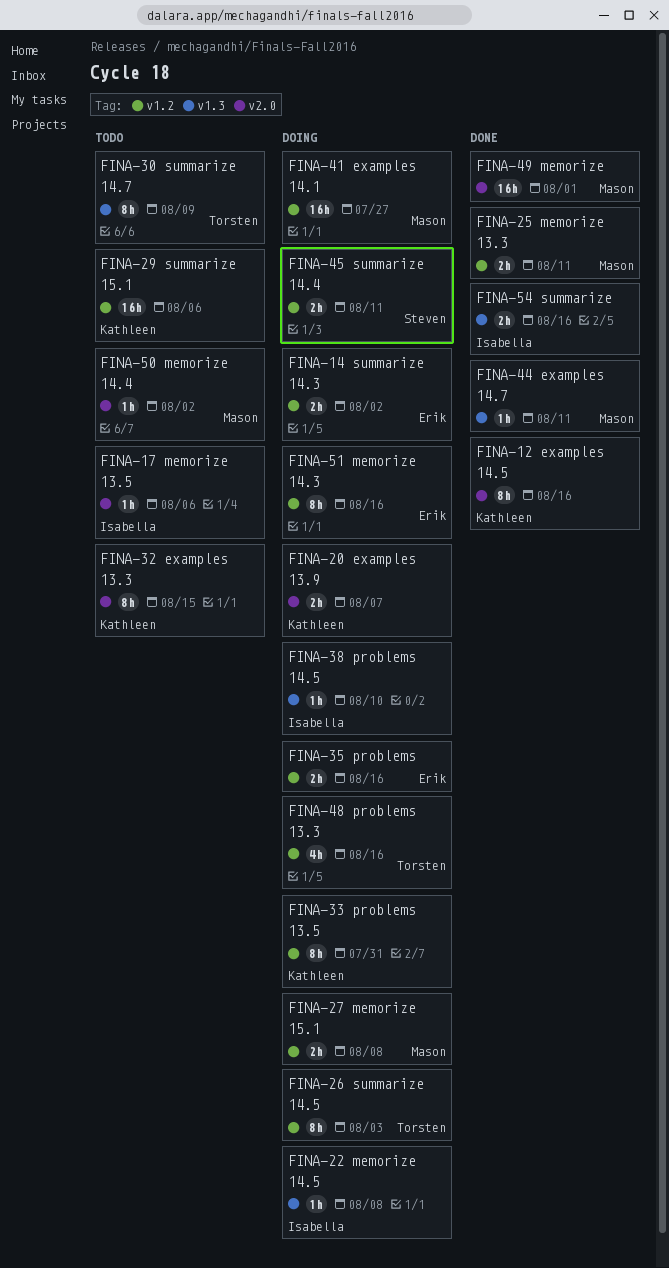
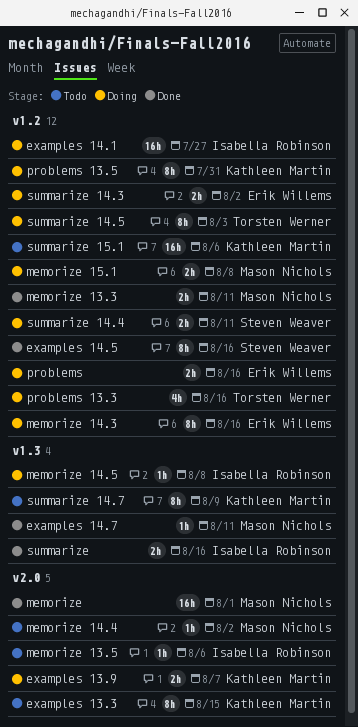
examples 14.1, owner: Mason Nichols -> Isabella Robinson
examples 14.5, owner: Kathleen Martin -> Steven Weaver
examples 14.5, label: v2.0 -> v1.2
problems 14.5: present -> none
summarize 14.7, owner: Torsten Werner -> Kathleen Martin

